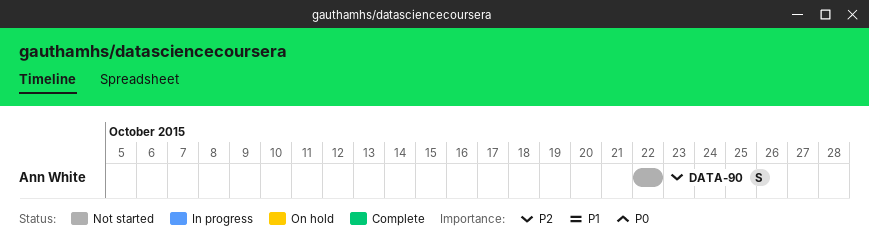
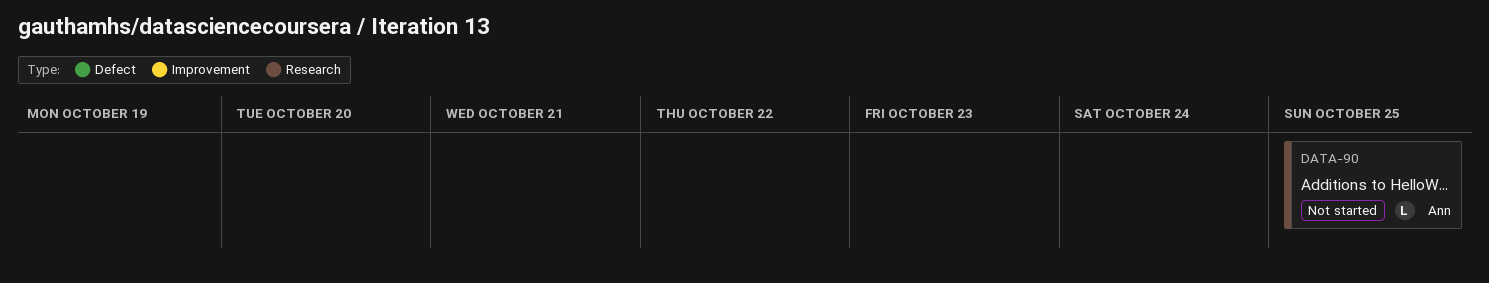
DATA-90, estimate: S -> L
DATA-90, due: Oct 22 -> Oct 25

